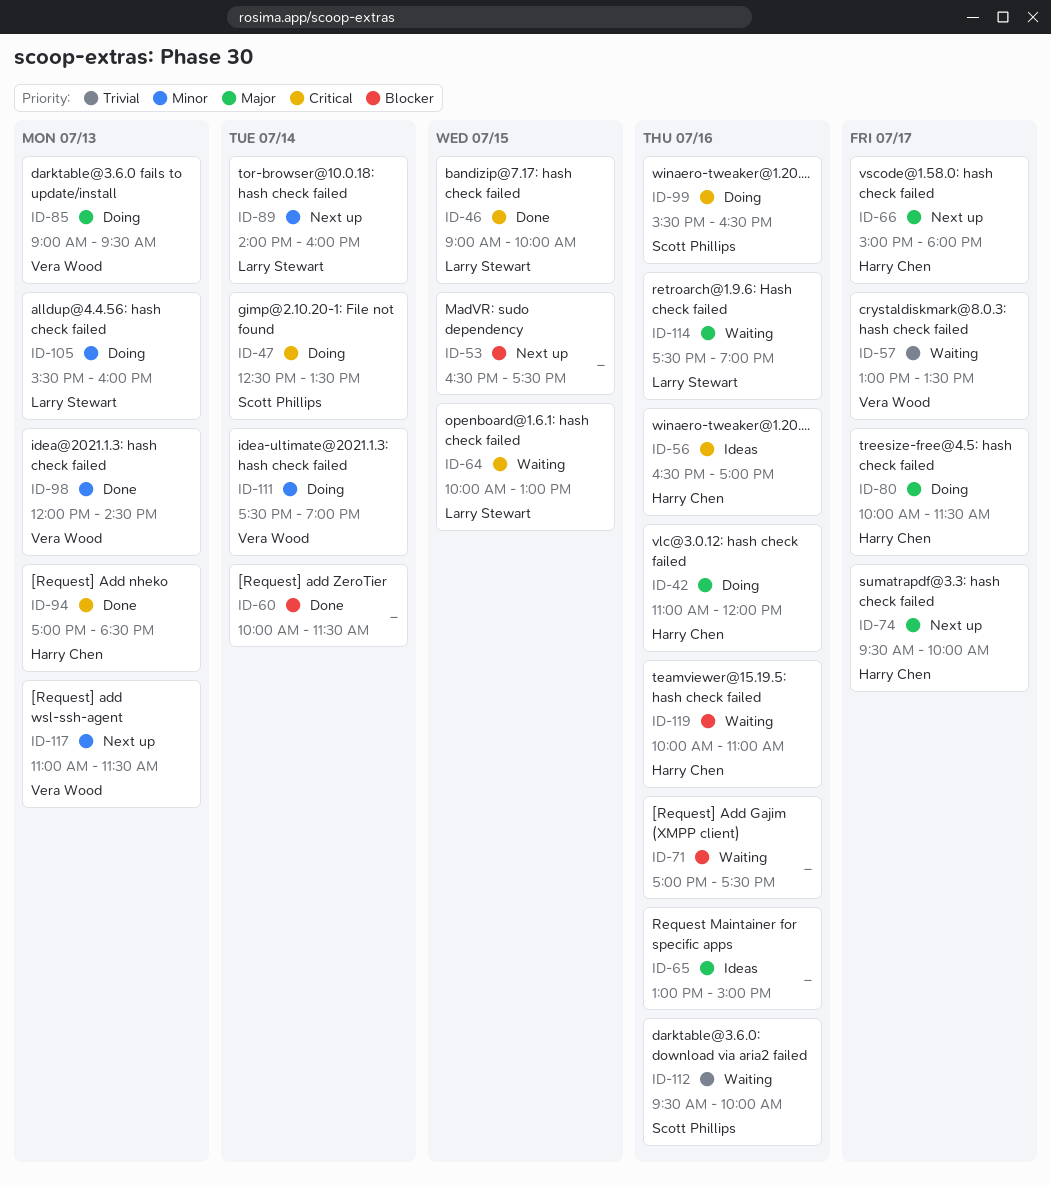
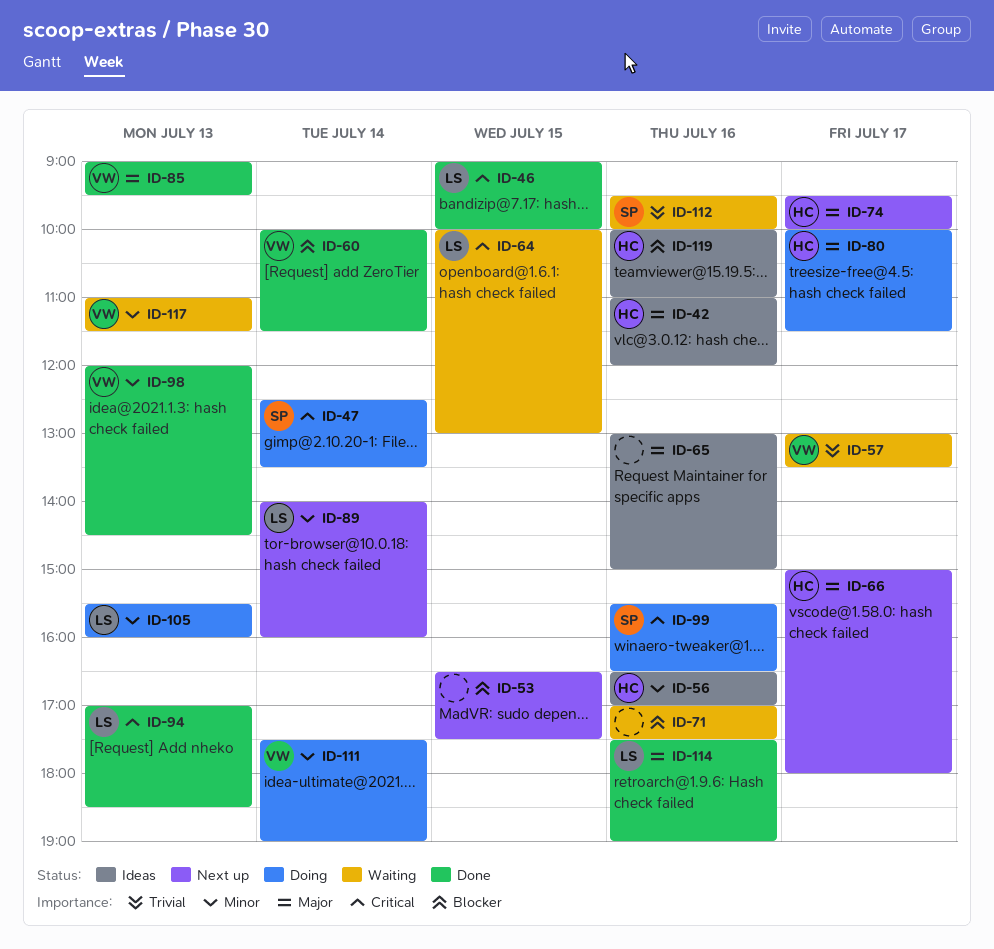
ID-42, status: Doing -> Ideas
ID-56, priority: Critical -> Minor
ID-60, owner: none -> Vera Wood
ID-85, status: Doing -> Done
ID-94, owner: Harry Chen -> Larry Stewart
ID-114, status: Waiting -> Done
ID-117, status: Next up -> Waiting
ID-119, status: Waiting -> Ideas

